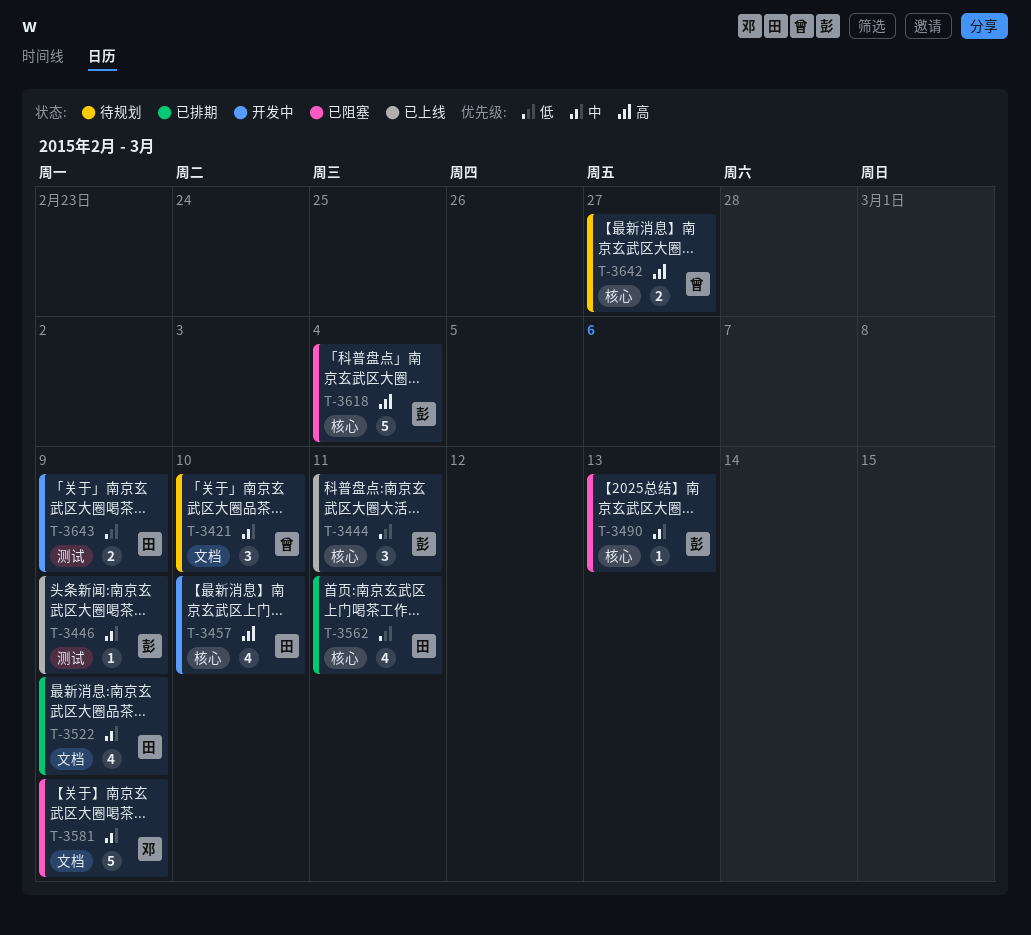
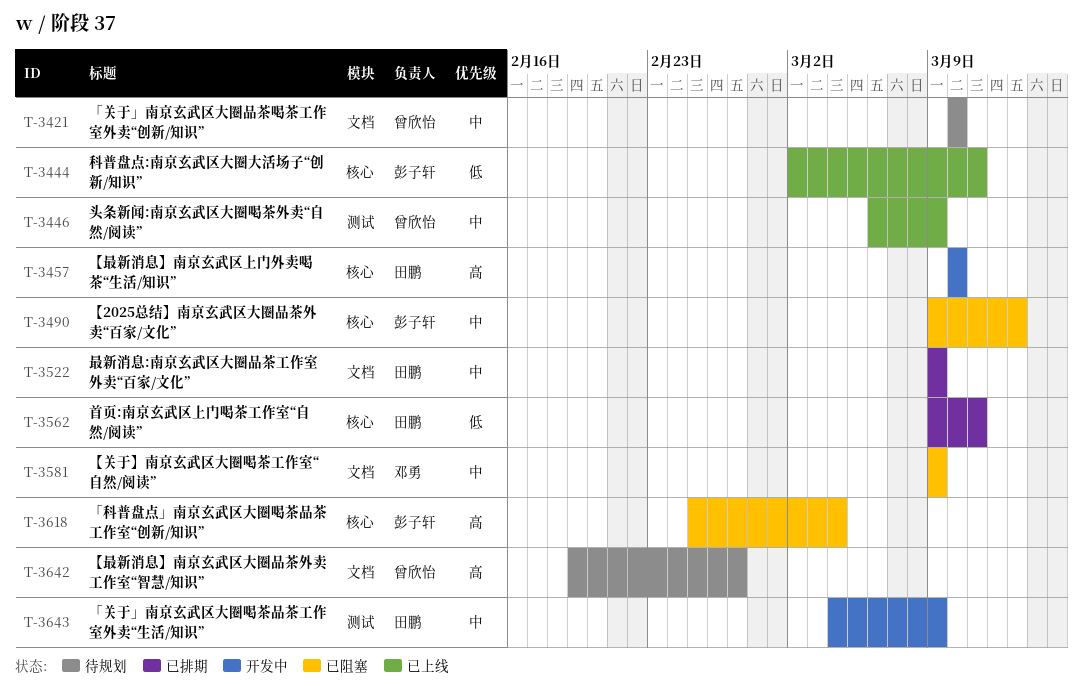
T-3446, owner: 彭子轩 -> 曾欣怡
T-3642, label: 核心 -> 文档
T-3643, priority: 低 -> 中

